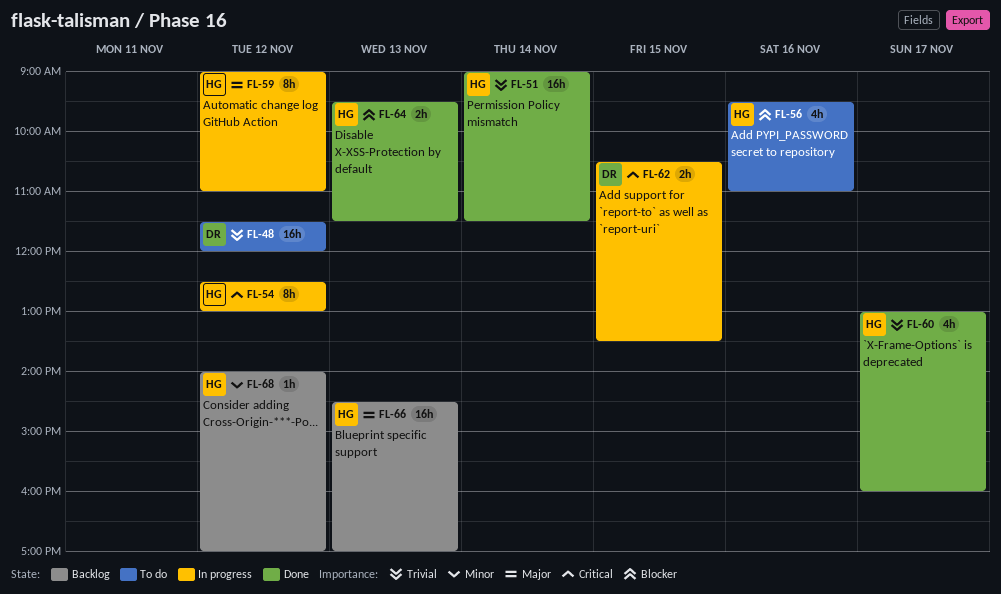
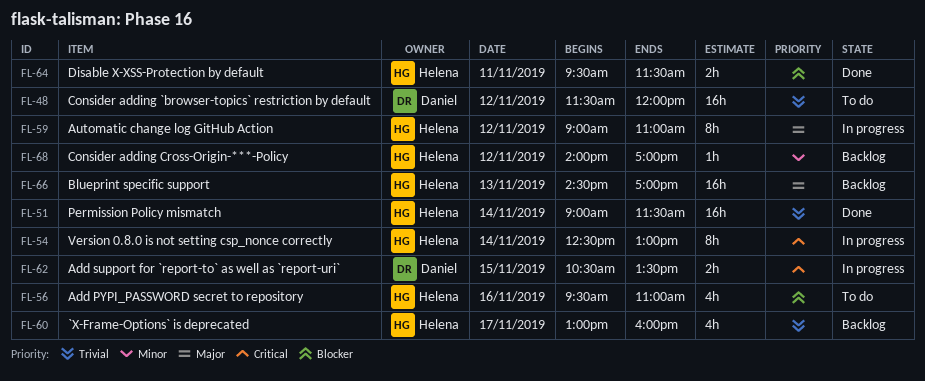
FL-54, day: Nov 12 -> Nov 14
FL-60, status: Done -> Backlog
FL-64, day: Nov 13 -> Nov 11

